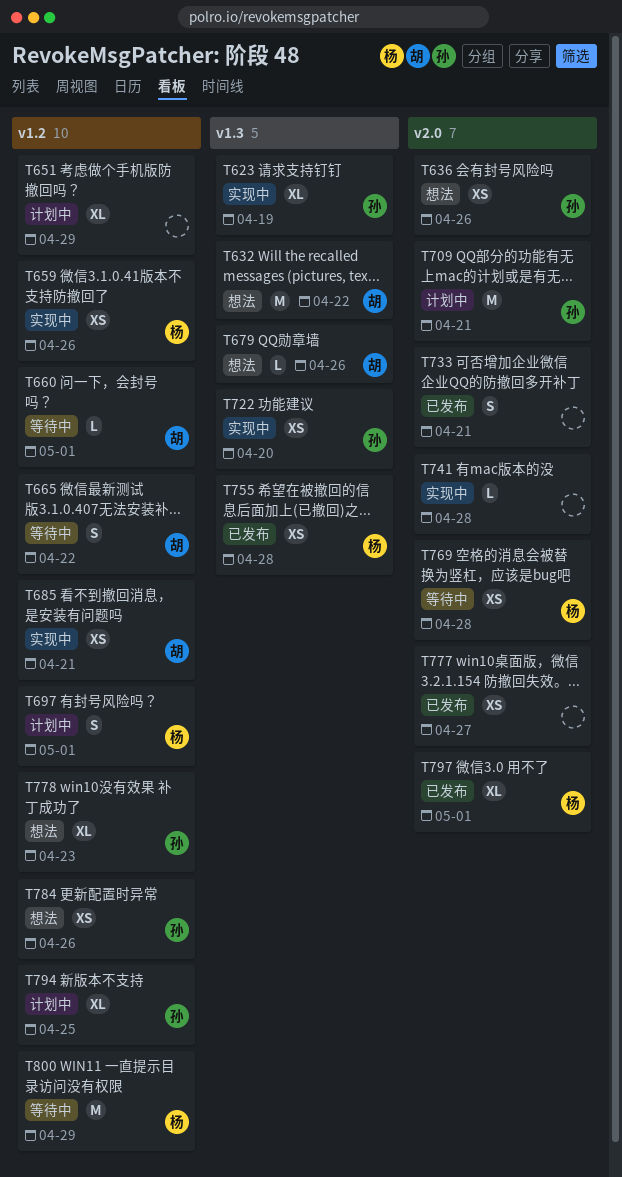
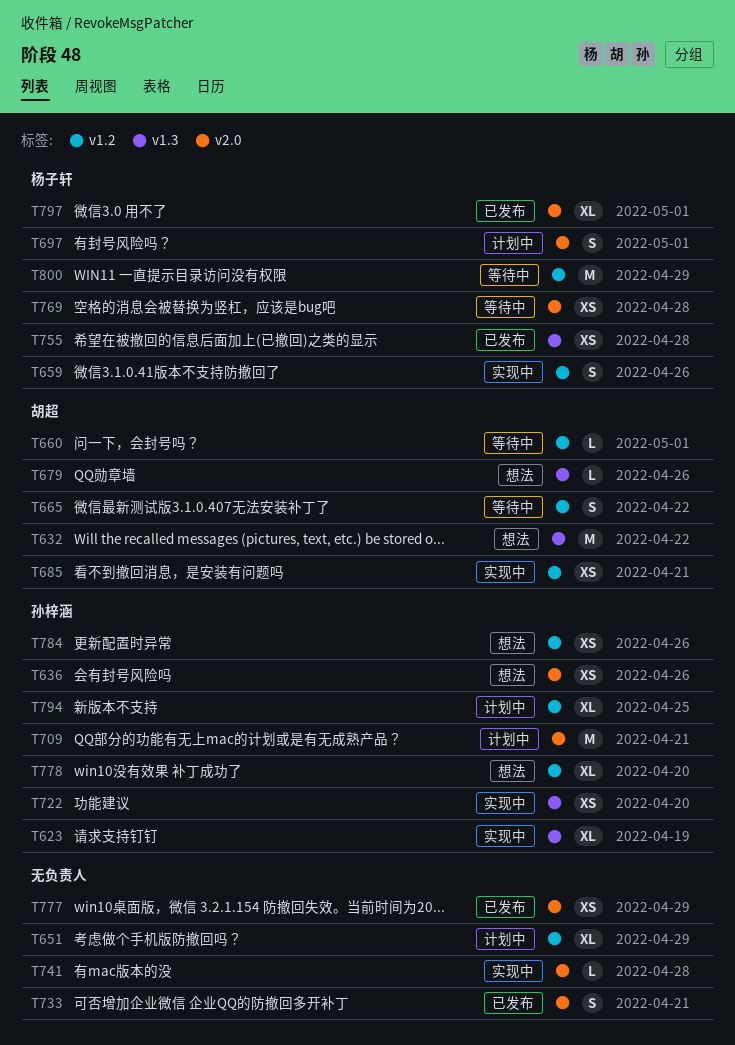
T659, estimate: XS -> S
T697, label: v1.2 -> v2.0
T777, due: Apr 27 -> Apr 29
T778, due: Apr 23 -> Apr 20

